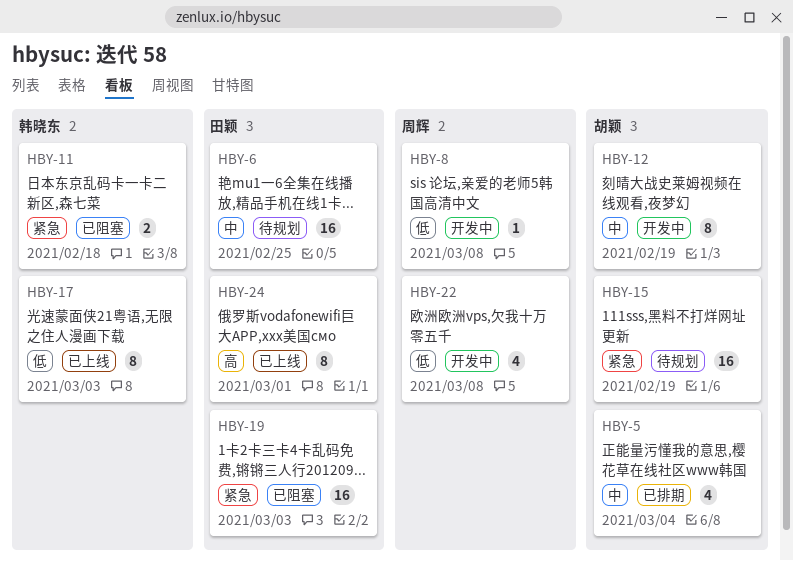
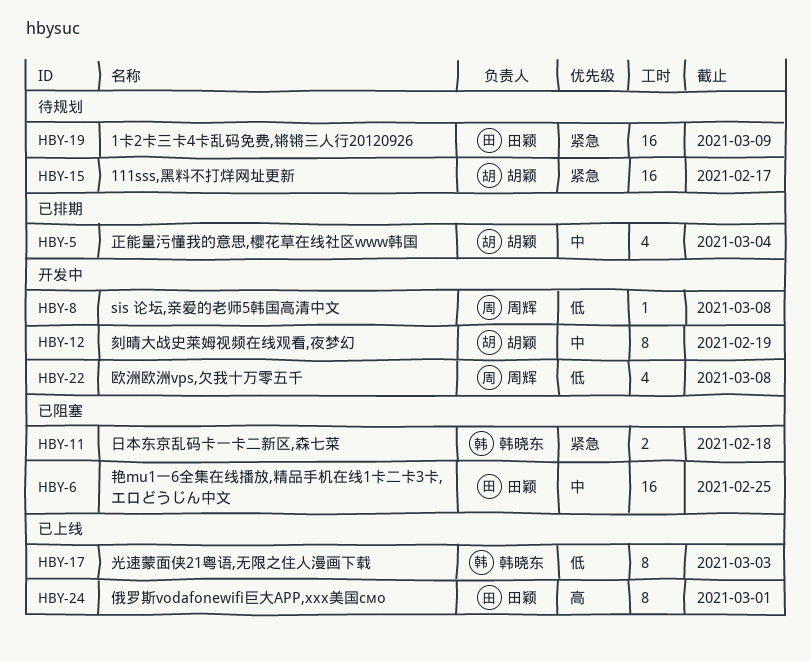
HBY-6, status: 待规划 -> 已阻塞
HBY-15, due: Feb 19 -> Feb 17
HBY-19, status: 已阻塞 -> 待规划
HBY-19, due: Mar 3 -> Mar 9

